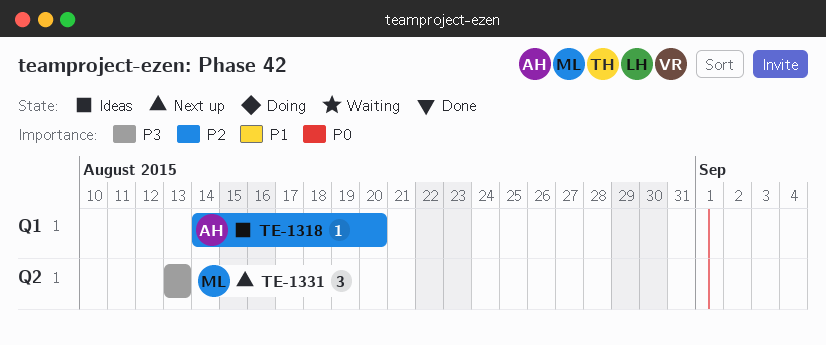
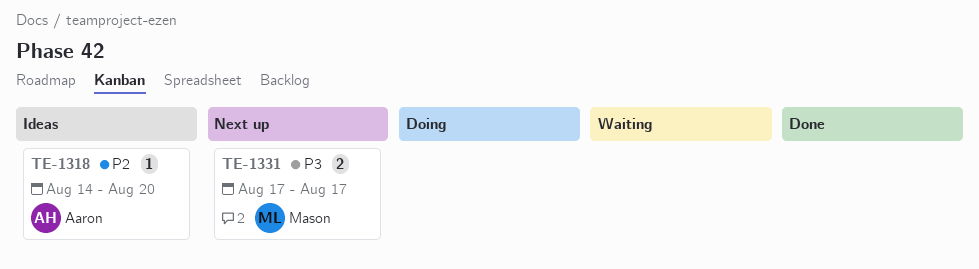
TE-1331, estimate: 3 -> 2
TE-1331, start: Aug 13 -> Aug 17
TE-1331, due: Aug 13 -> Aug 17

